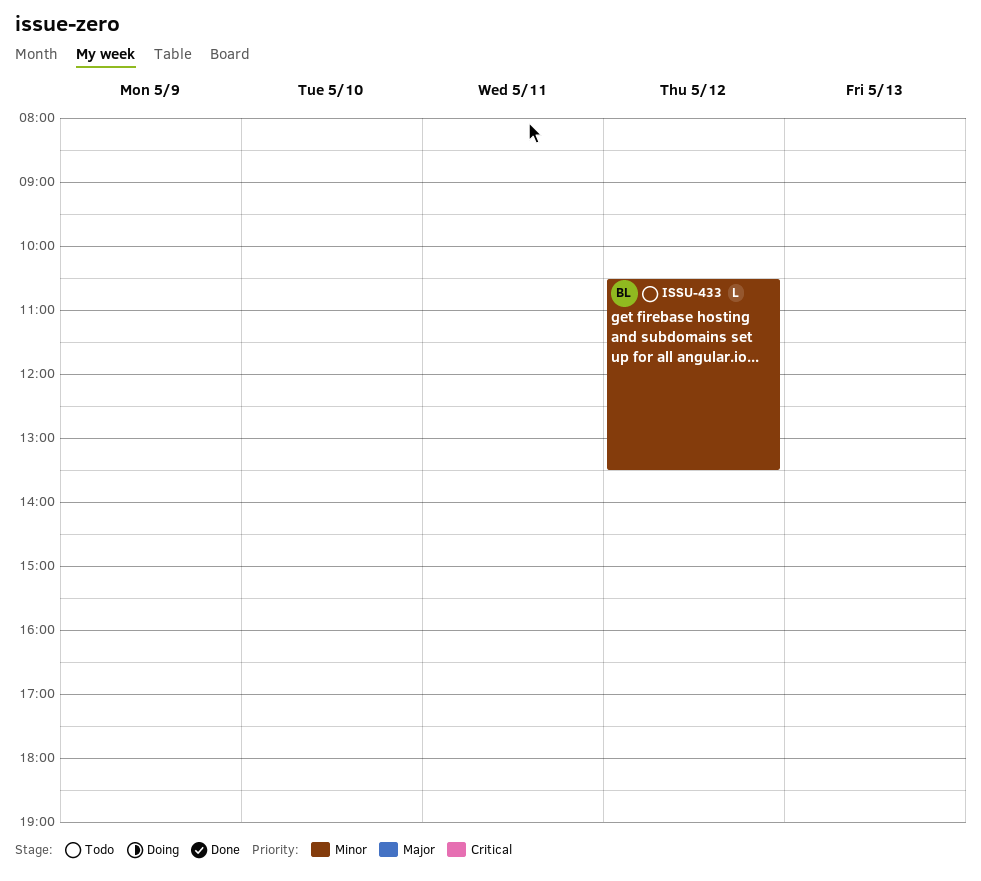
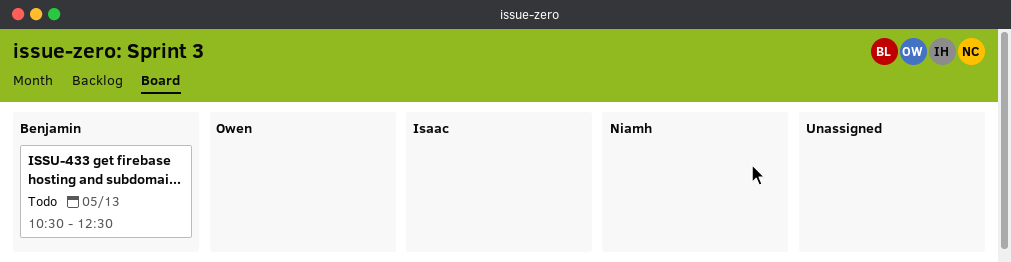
ISSU-433, day: May 12 -> May 13
ISSU-433, ends: 13:30 -> 12:30

